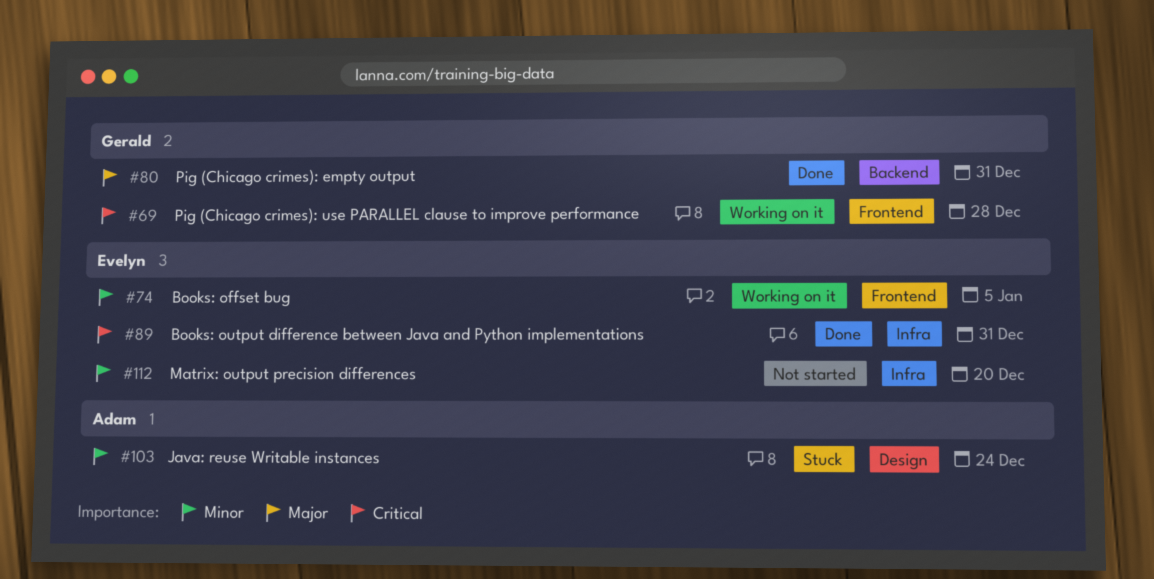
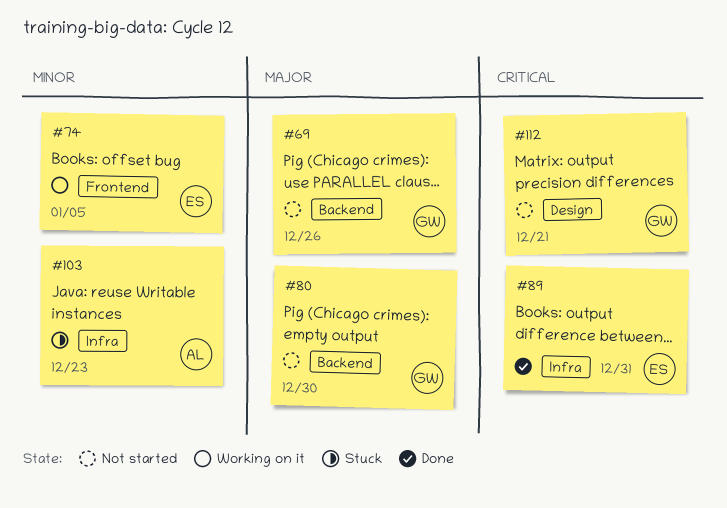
#69, status: Working on it -> Not started
#69, priority: Critical -> Major
#69, label: Frontend -> Backend
#69, due: Dec 28 -> Dec 26
#80, status: Done -> Not started
#80, due: Dec 31 -> Dec 30
#103, label: Design -> Infra
#103, due: Dec 24 -> Dec 23
#112, owner: Evelyn -> Gerald
#112, priority: Minor -> Critical
#112, label: Infra -> Design
#112, due: Dec 20 -> Dec 21

